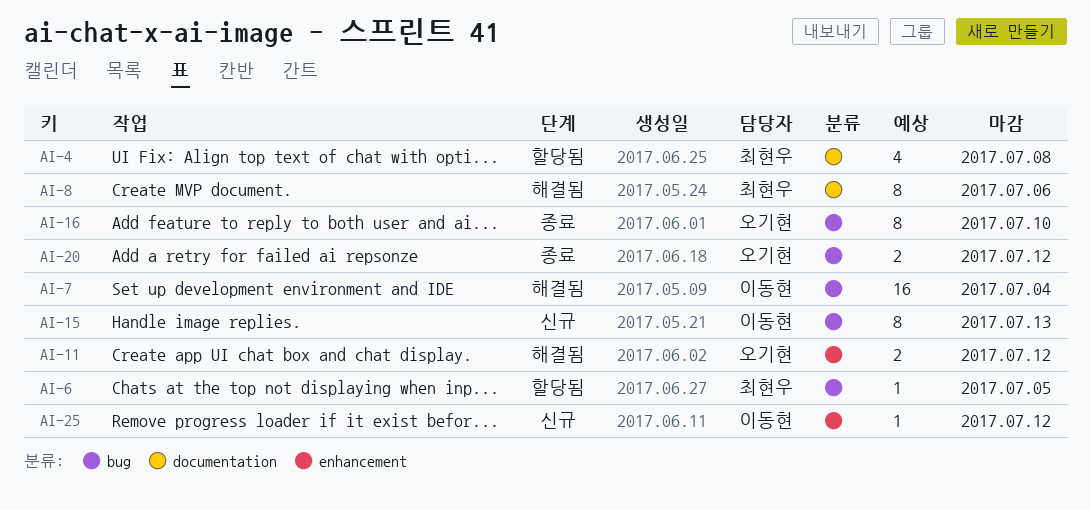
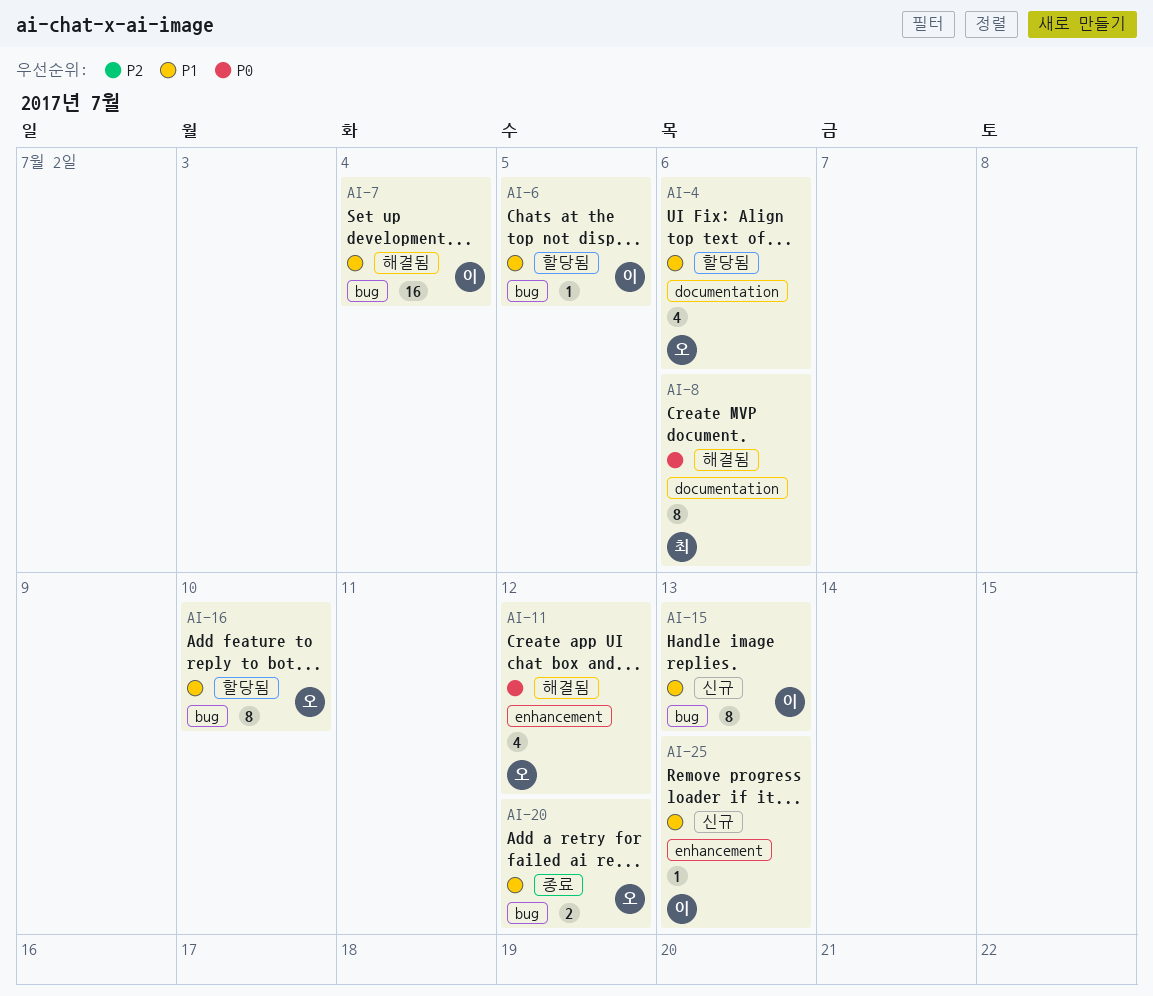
AI-4, owner: 최현우 -> 오기현
AI-4, due: Jul 8 -> Jul 6
AI-6, owner: 최현우 -> 이동현
AI-11, estimate: 2 -> 4
AI-16, status: 종료 -> 할당됨
AI-25, due: Jul 12 -> Jul 13

